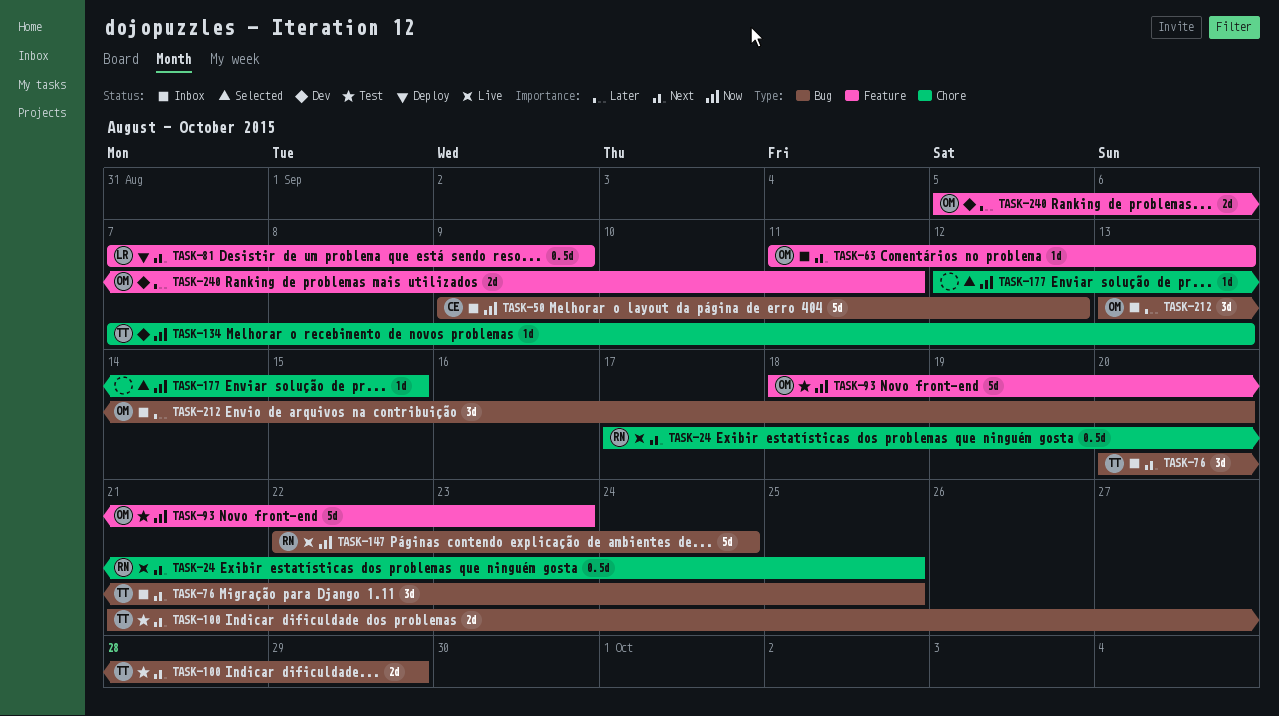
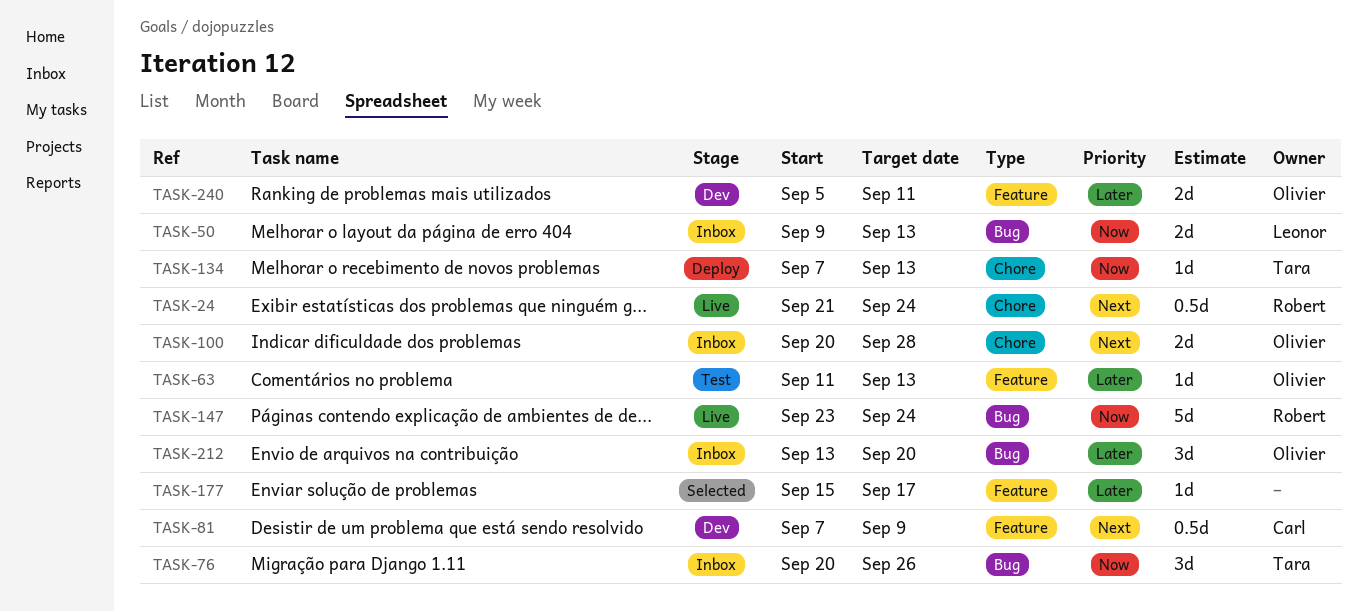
TASK-24, start: Sep 17 -> Sep 21
TASK-24, due: Sep 25 -> Sep 24
TASK-50, owner: Carl -> Leonor
TASK-50, estimate: 5d -> 2d
TASK-50, due: Sep 12 -> Sep 13
TASK-63, status: Inbox -> Test
TASK-63, priority: Next -> Later
TASK-76, priority: Next -> Now
TASK-76, due: Sep 25 -> Sep 26
TASK-81, status: Deploy -> Dev
TASK-81, owner: Leonor -> Carl
TASK-93: present -> none
TASK-100, status: Test -> Inbox
TASK-100, owner: Tara -> Olivier
TASK-100, label: Bug -> Chore
TASK-100, start: Sep 21 -> Sep 20
TASK-100, due: Sep 29 -> Sep 28
TASK-134, status: Dev -> Deploy
TASK-147, start: Sep 22 -> Sep 23
TASK-177, priority: Now -> Later
TASK-177, label: Chore -> Feature
TASK-177, start: Sep 12 -> Sep 15
TASK-177, due: Sep 15 -> Sep 17

